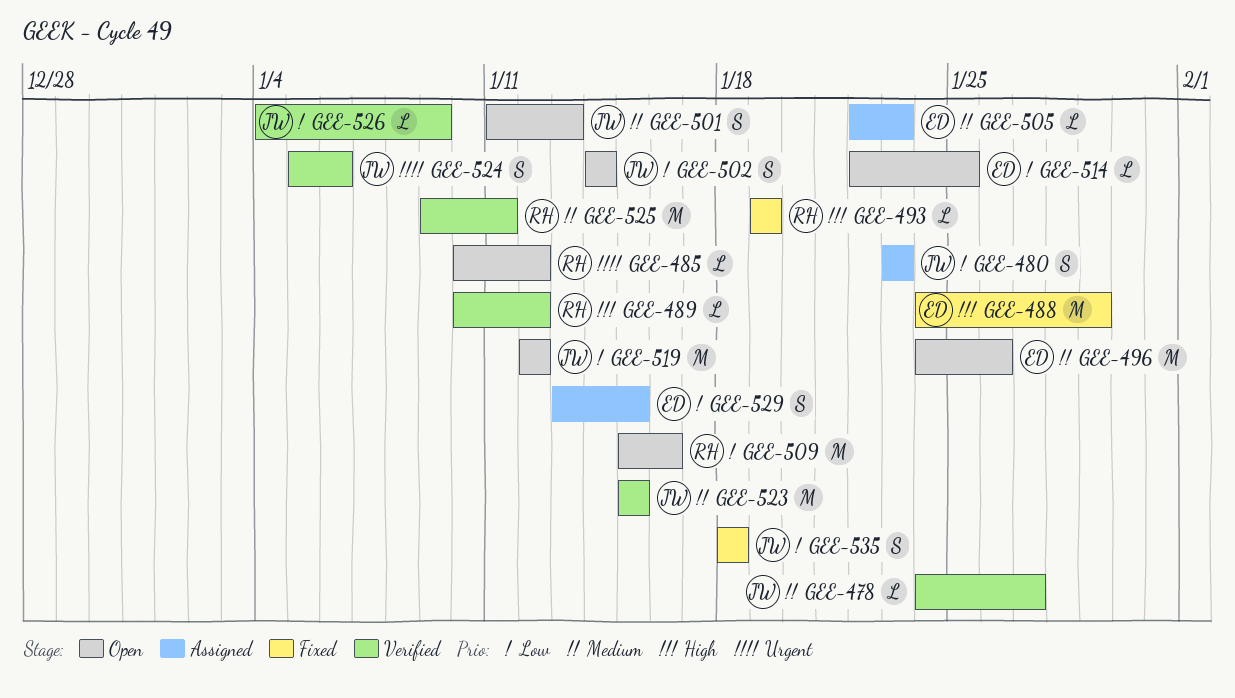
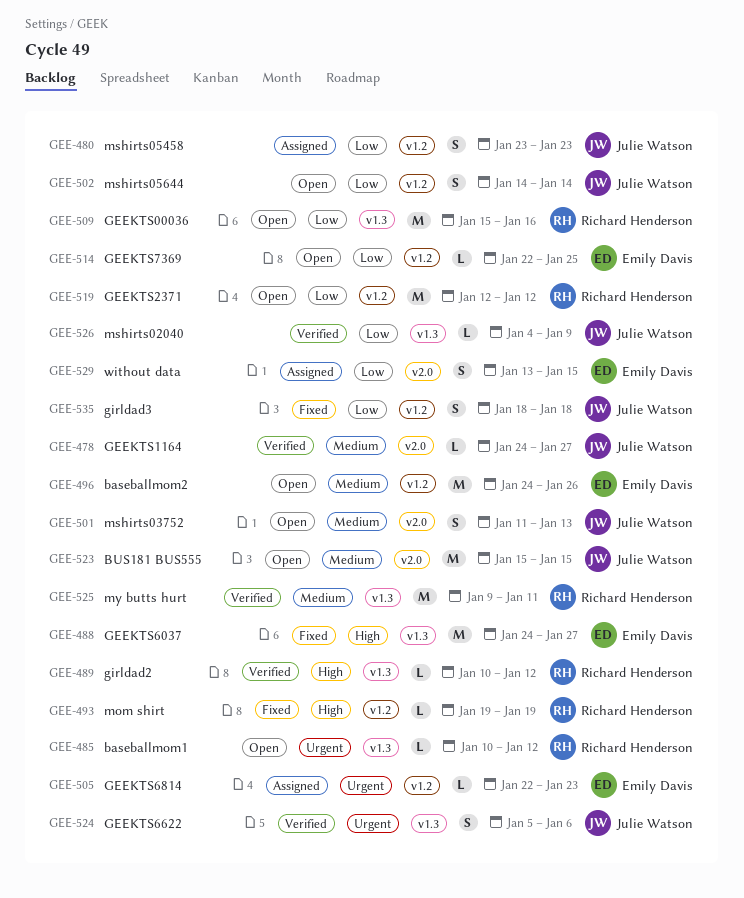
GEE-488, due: Jan 29 -> Jan 27
GEE-505, priority: Medium -> Urgent
GEE-519, owner: Julie Watson -> Richard Henderson
GEE-523, status: Verified -> Open

